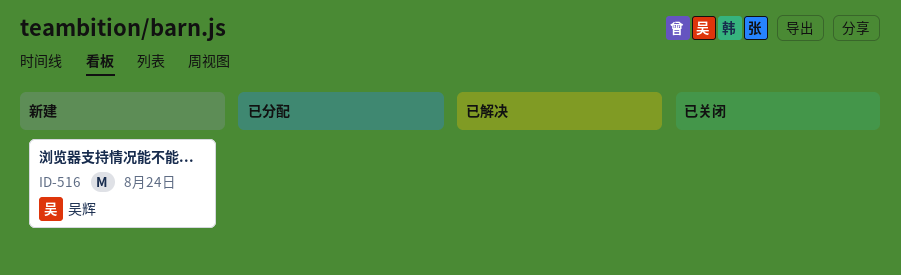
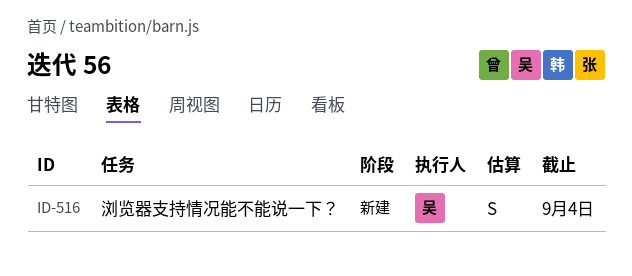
ID-516, estimate: M -> S
ID-516, due: Aug 24 -> Sep 4

